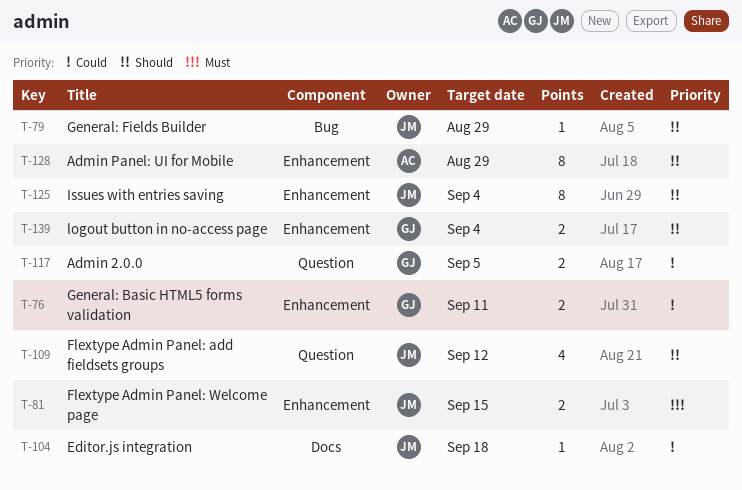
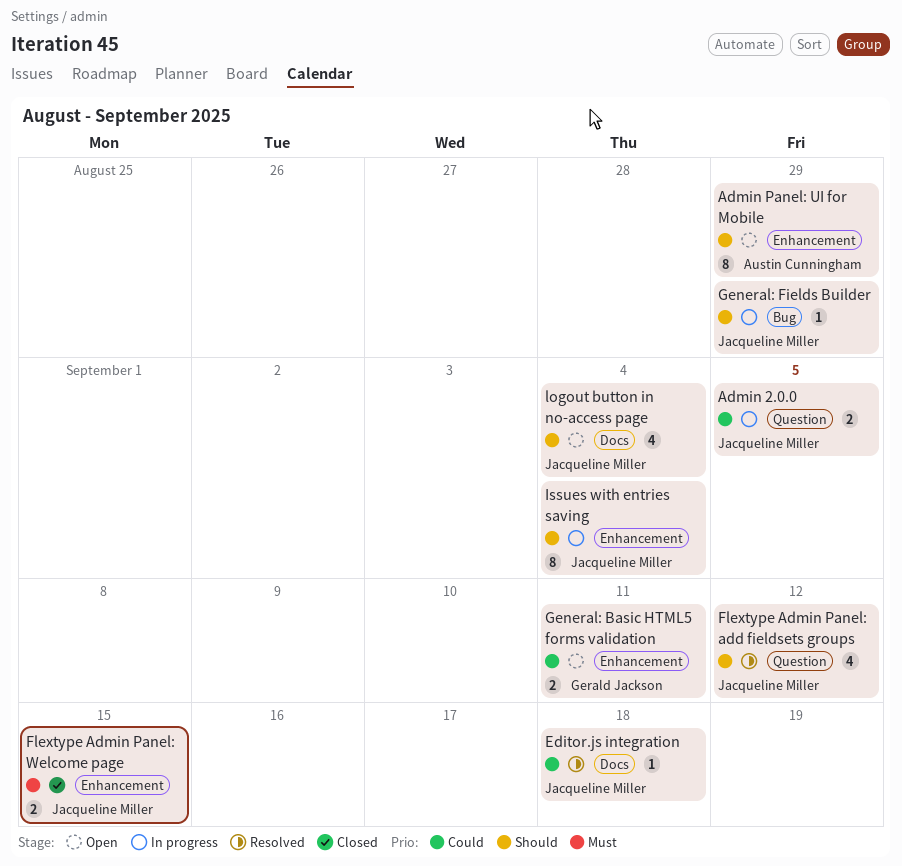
Admin 2.0.0, owner: Gerald Jackson -> Jacqueline Miller
logout button in no-access page, owner: Gerald Jackson -> Jacqueline Miller
logout button in no-access page, label: Enhancement -> Docs
logout button in no-access page, estimate: 2 -> 4

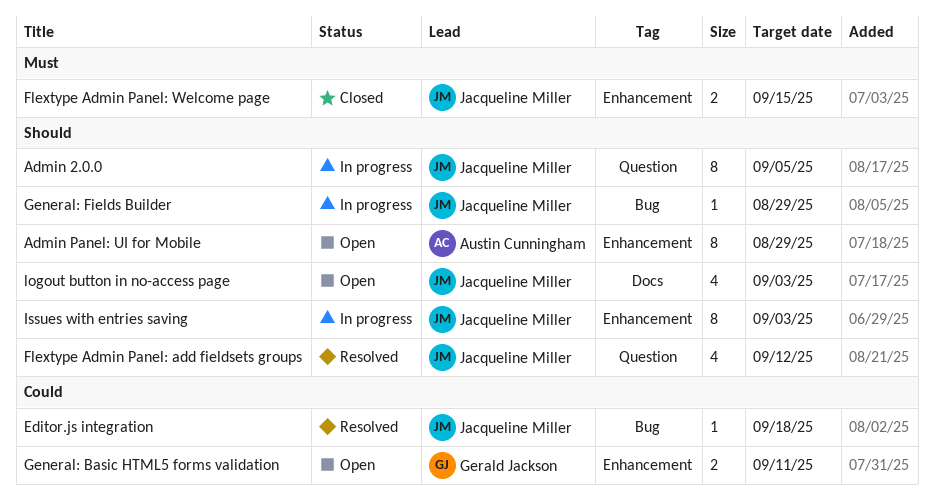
Admin 2.0.0, priority: Could -> Should
Admin 2.0.0, estimate: 2 -> 8
Editor.js integration, label: Docs -> Bug
Issues with entries saving, due: Sep 4 -> Sep 3
logout button in no-access page, due: Sep 4 -> Sep 3

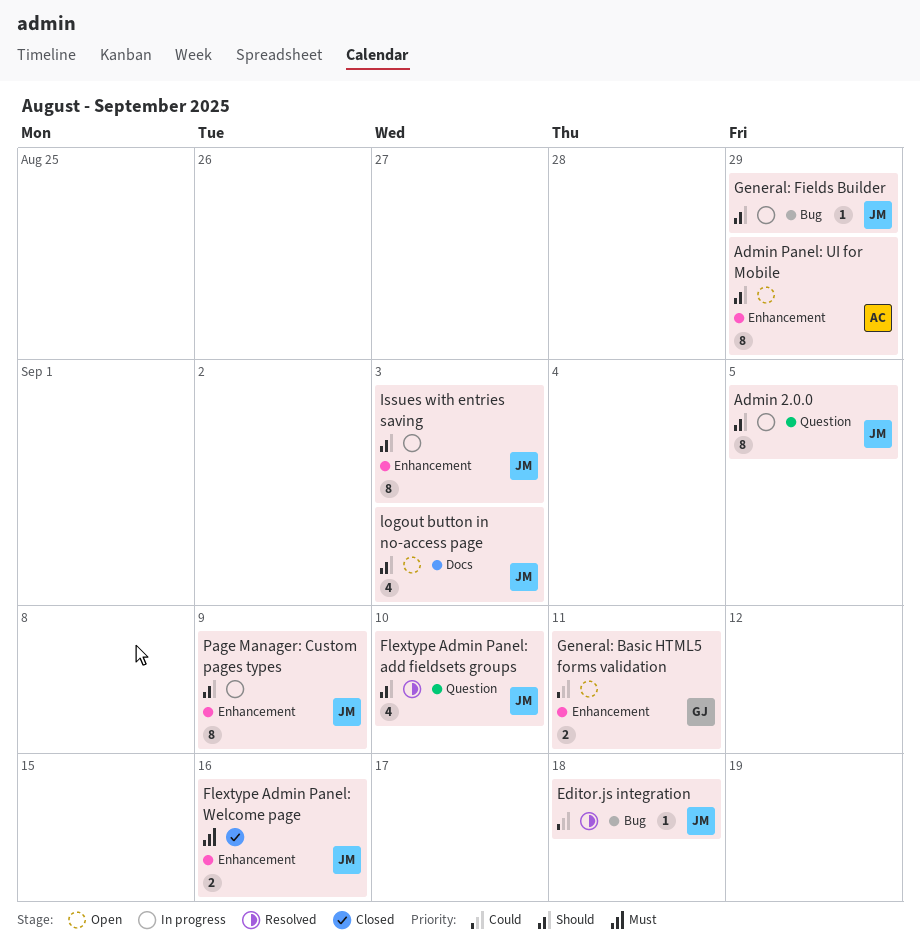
Flextype Admin Panel: add fieldsets groups, due: Sep 12 -> Sep 10
Flextype Admin Panel: Welcome page, due: Sep 15 -> Sep 16
Page Manager: Custom pages types: none -> present

